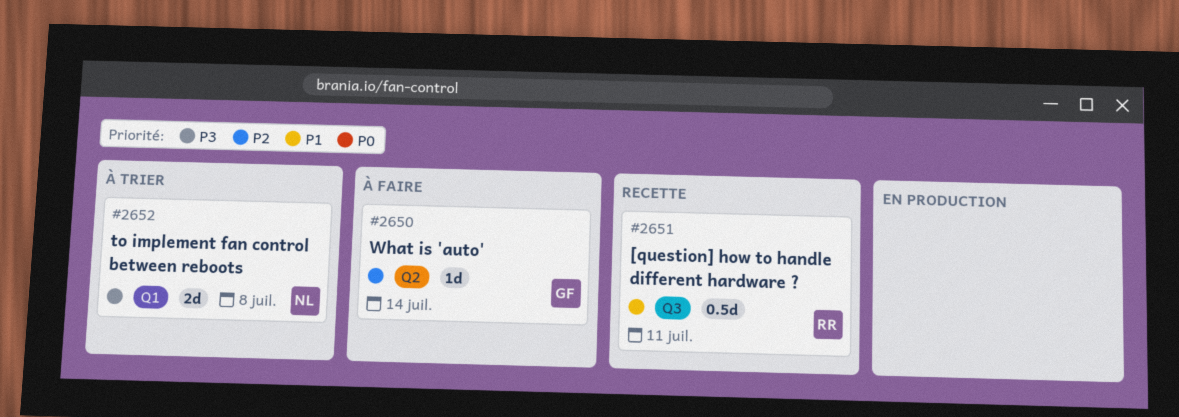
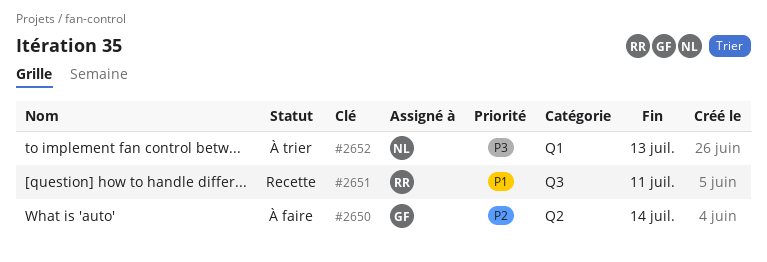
#2652, due: Jul 8 -> Jul 13

